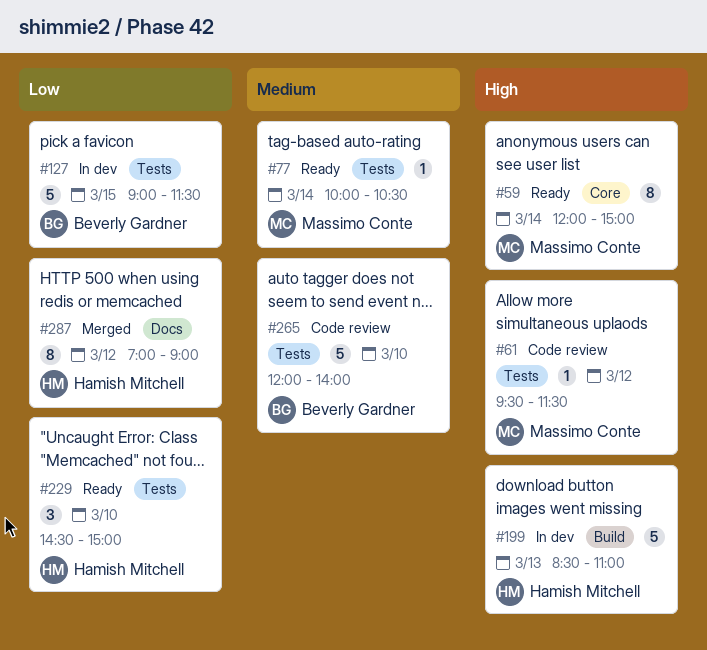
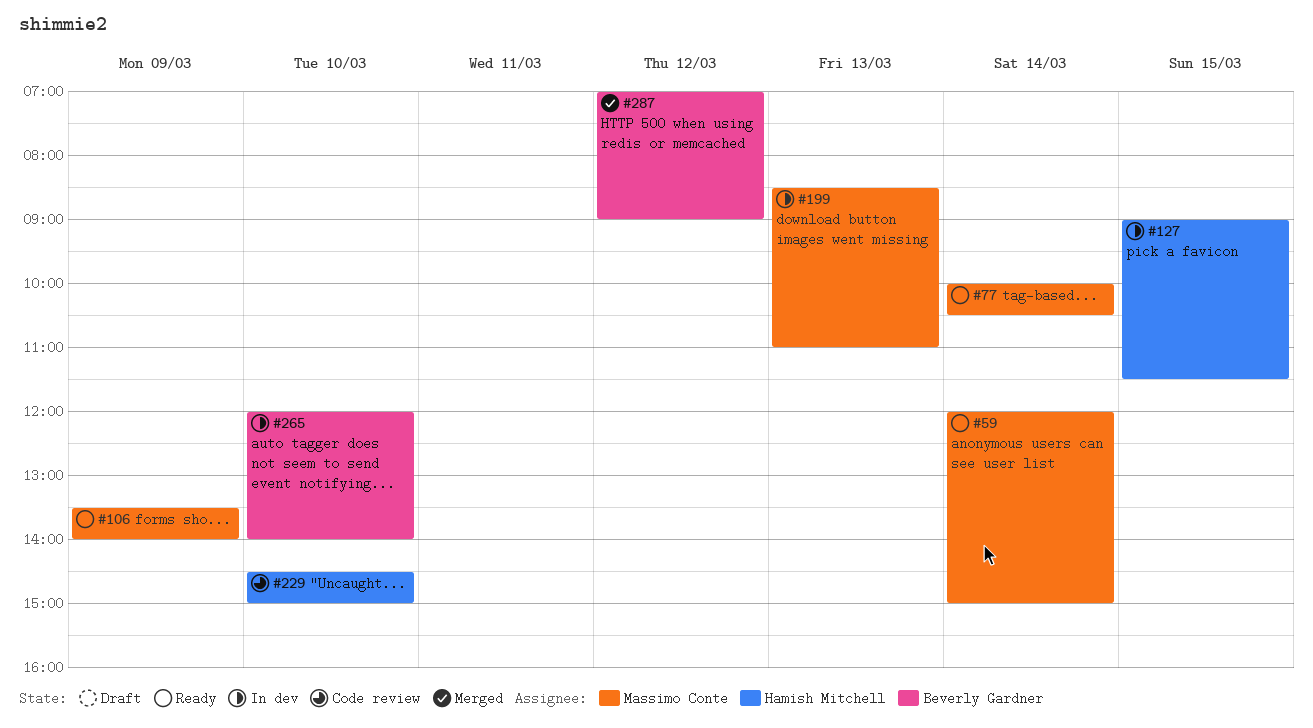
#61: present -> none
#106: none -> present
#127, owner: Beverly Gardner -> Hamish Mitchell
#199, owner: Hamish Mitchell -> Massimo Conte
#229, status: Ready -> Code review
#265, status: Code review -> In dev
#287, owner: Hamish Mitchell -> Beverly Gardner

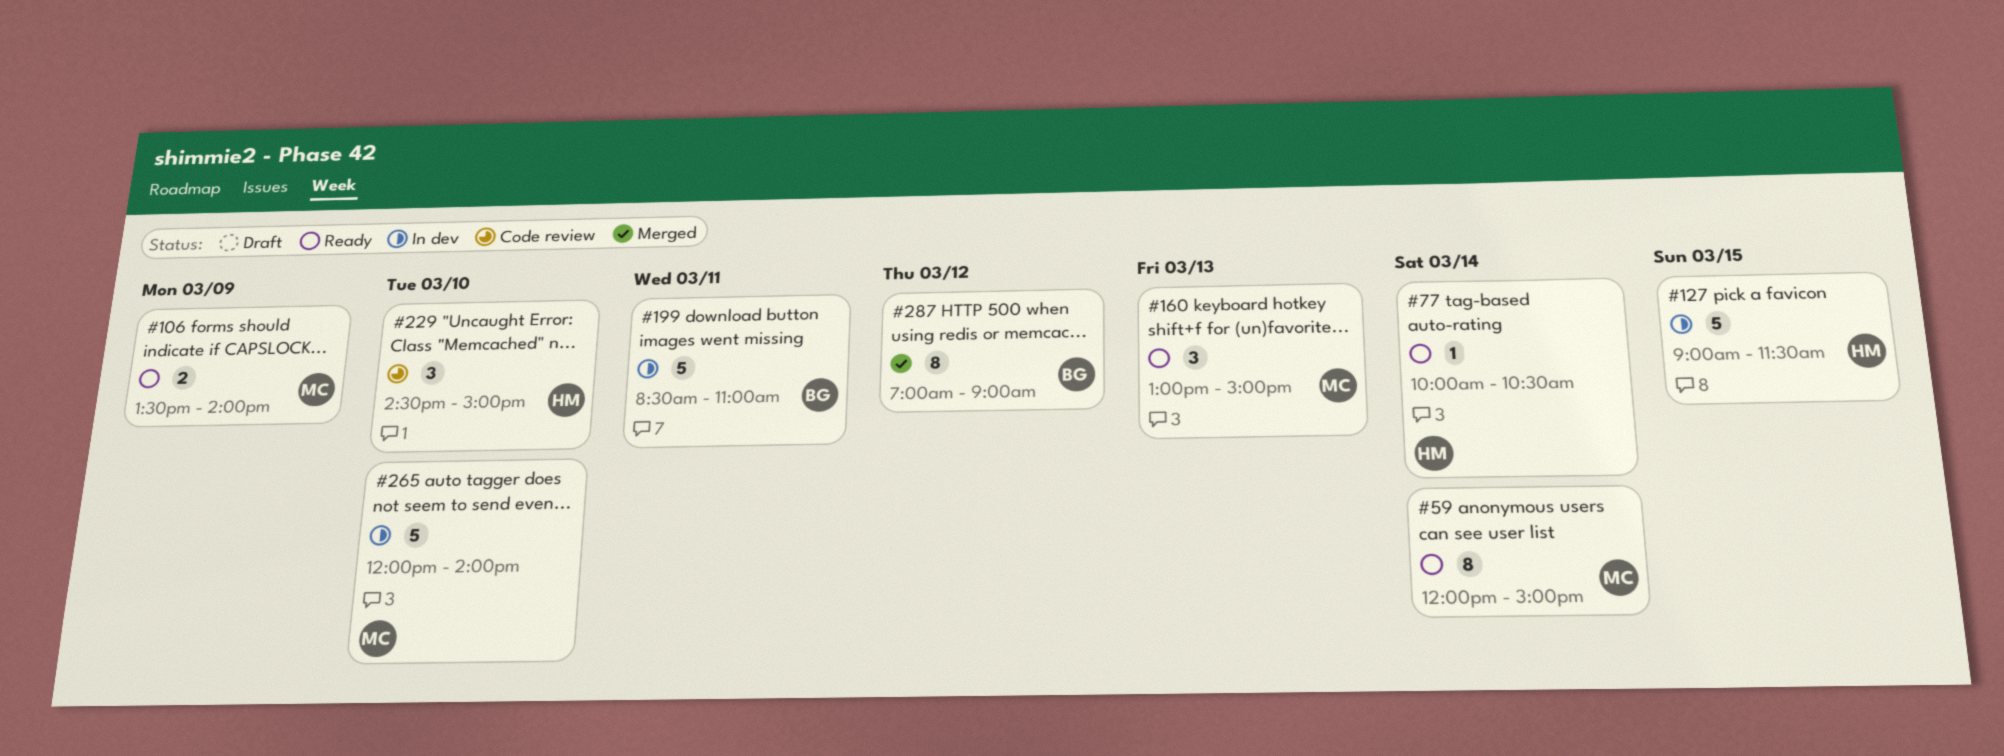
#77, owner: Massimo Conte -> Hamish Mitchell
#160: none -> present
#199, owner: Massimo Conte -> Beverly Gardner
#199, day: Mar 13 -> Mar 11
#265, owner: Beverly Gardner -> Massimo Conte

